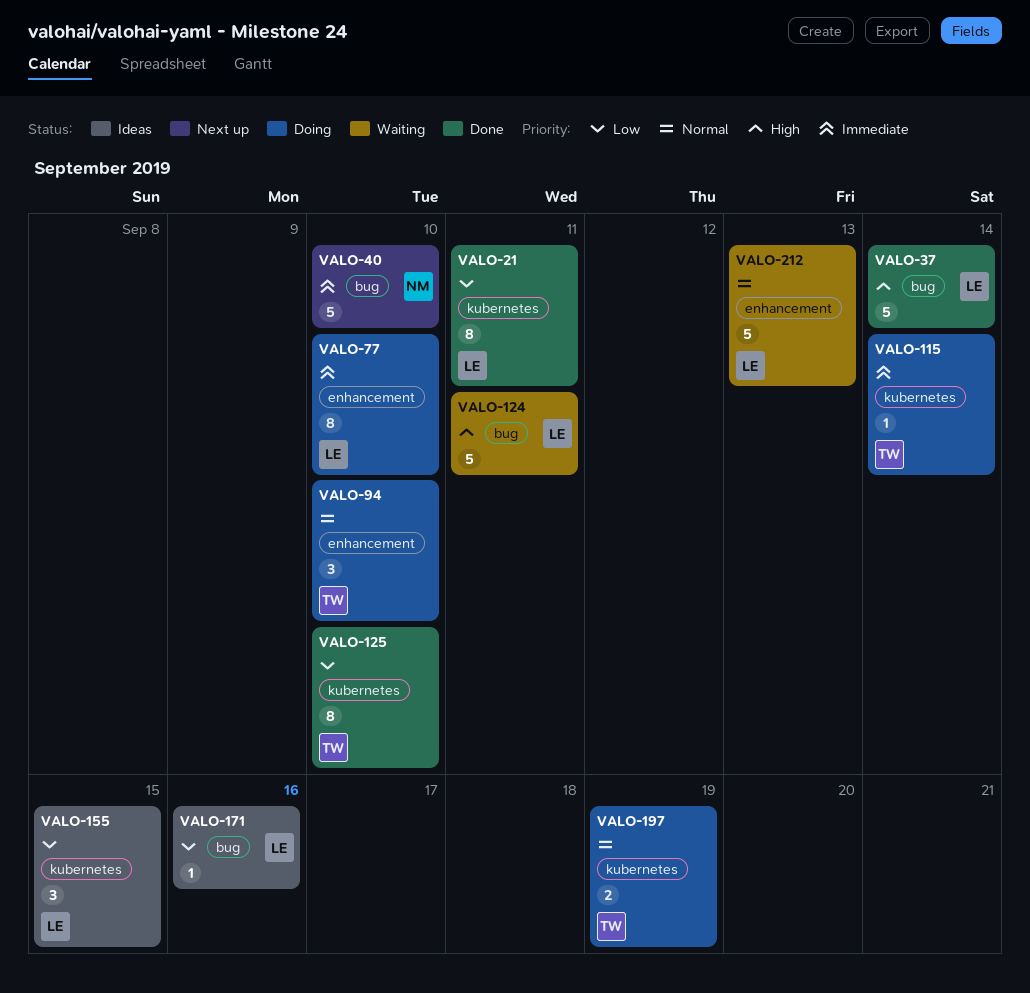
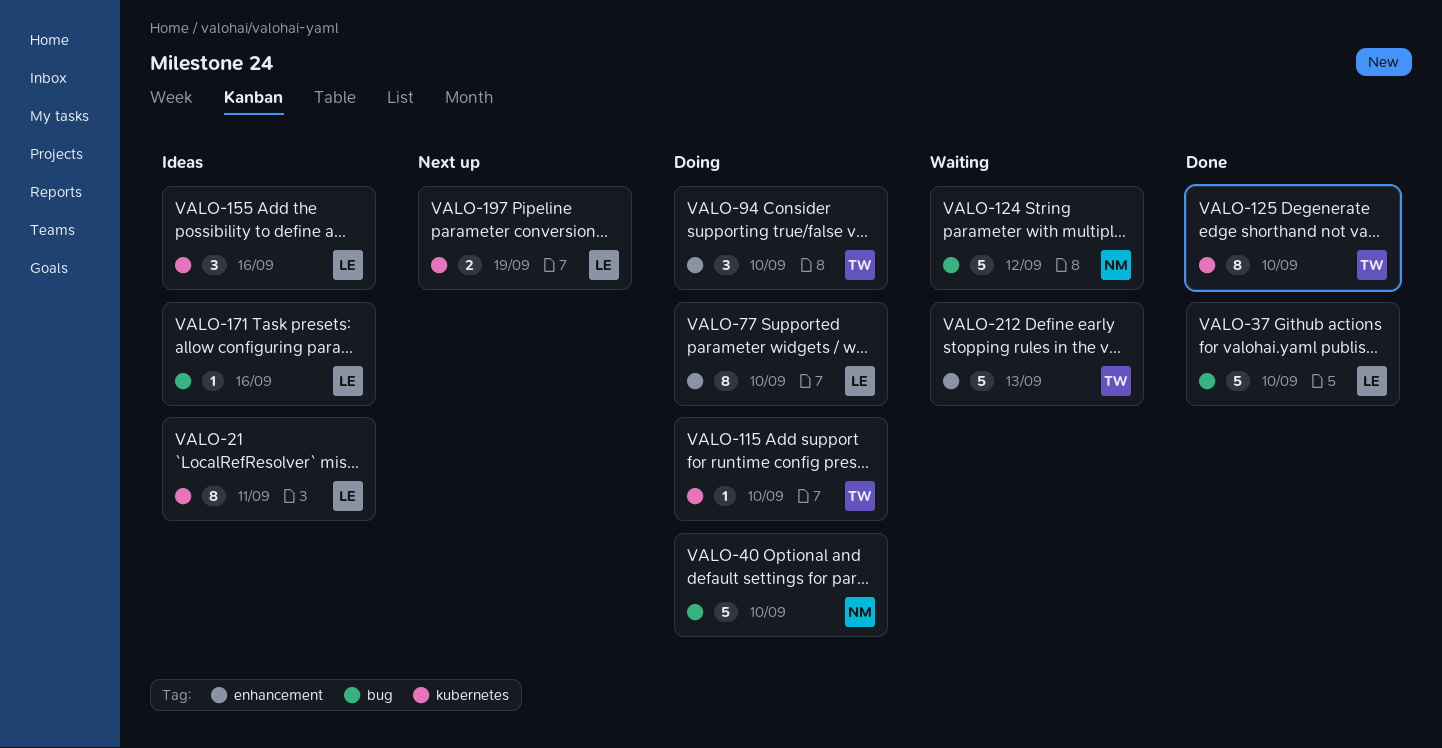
VALO-21, status: Done -> Ideas
VALO-37, due: Sep 14 -> Sep 10
VALO-40, status: Next up -> Doing
VALO-115, due: Sep 14 -> Sep 10
VALO-124, owner: LE -> NM
VALO-124, due: Sep 11 -> Sep 12
VALO-155, due: Sep 15 -> Sep 16
VALO-197, status: Doing -> Next up
VALO-197, owner: TW -> LE
VALO-212, owner: LE -> TW

